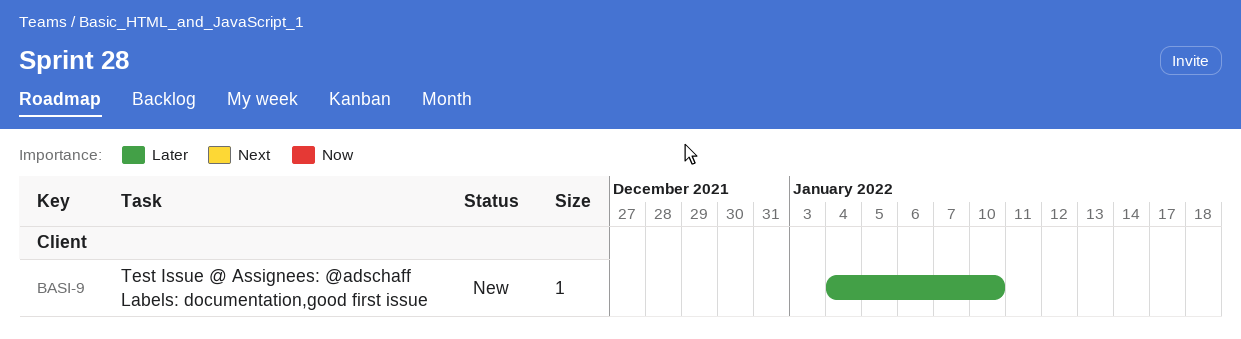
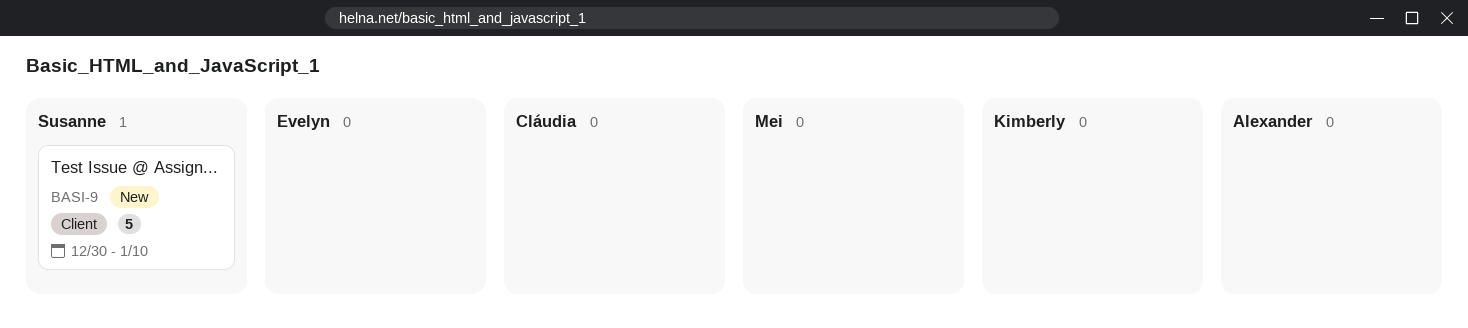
BASI-9, estimate: 1 -> 5
BASI-9, start: Jan 4 -> Dec 30

